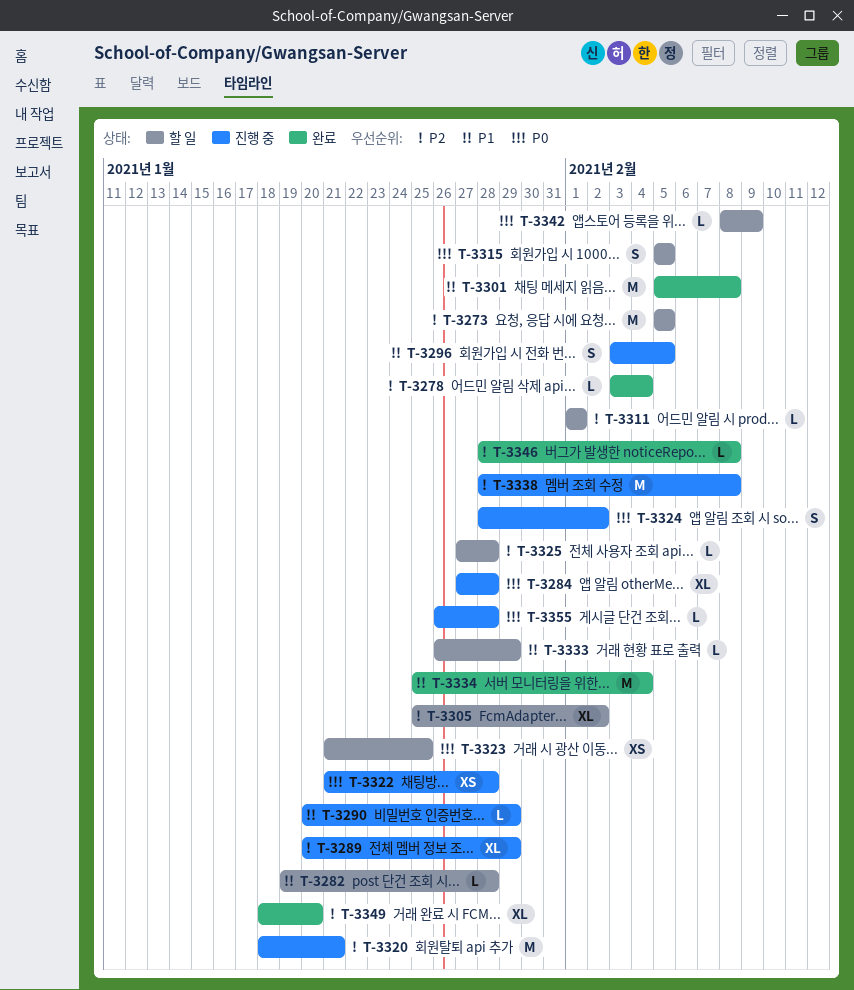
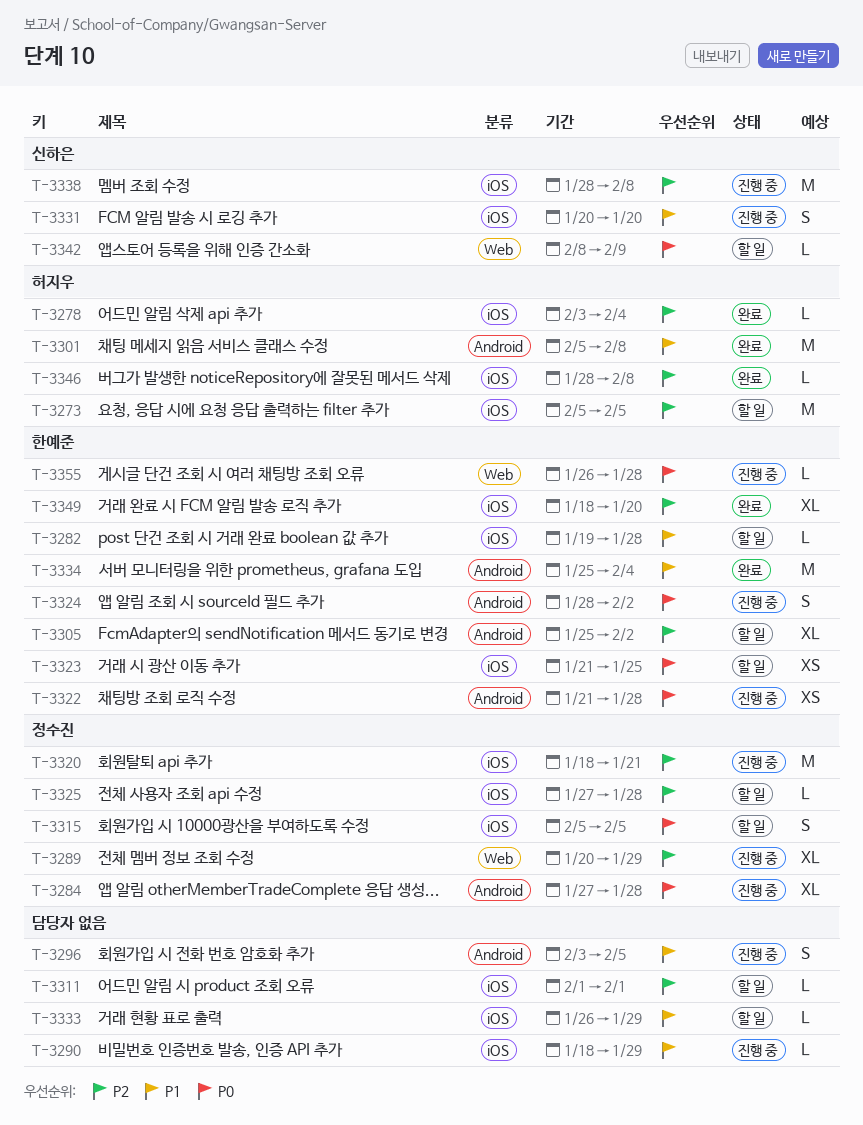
T-3290, start: Jan 20 -> Jan 18
T-3331: none -> present

